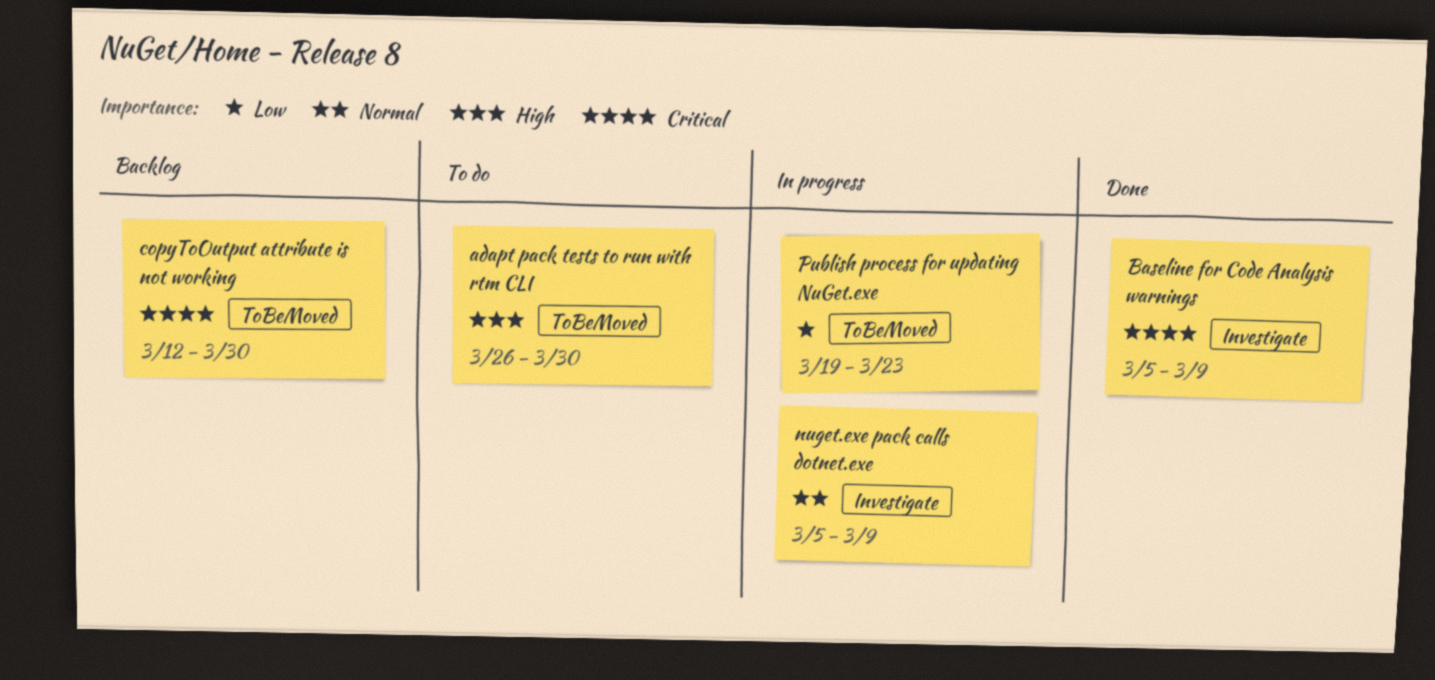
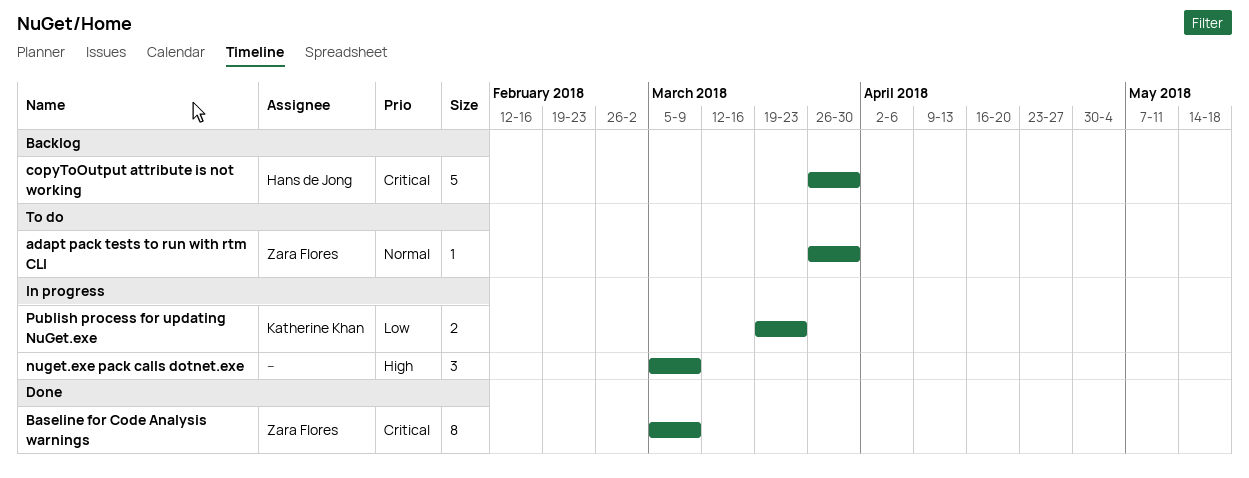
adapt pack tests to run with rtm CLI, priority: High -> Normal
copyToOutput attribute is not working, start: Mar 12 -> Mar 26
nuget.exe pack calls dotnet.exe, priority: Normal -> High

